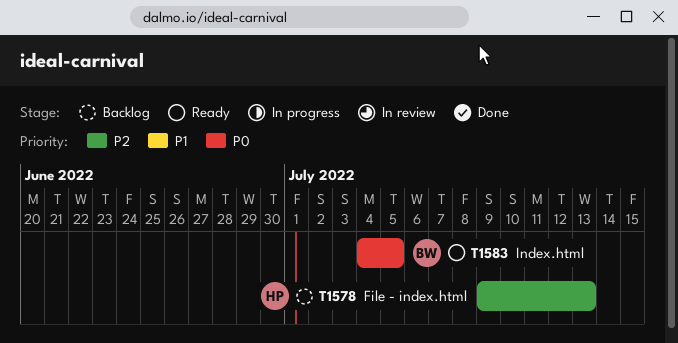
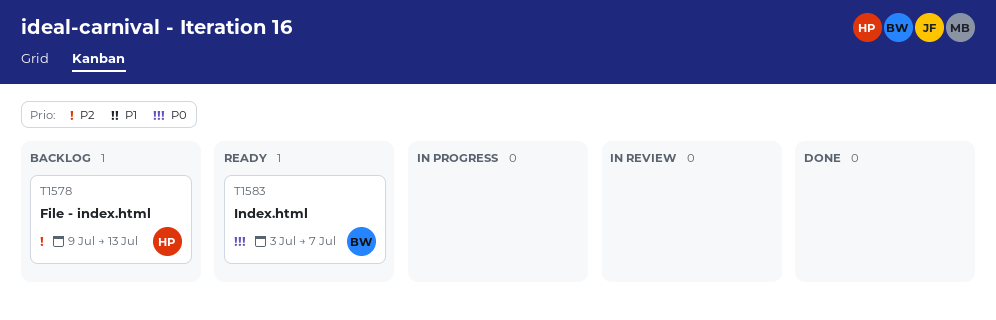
T1583, start: Jul 4 -> Jul 3
T1583, due: Jul 5 -> Jul 7

